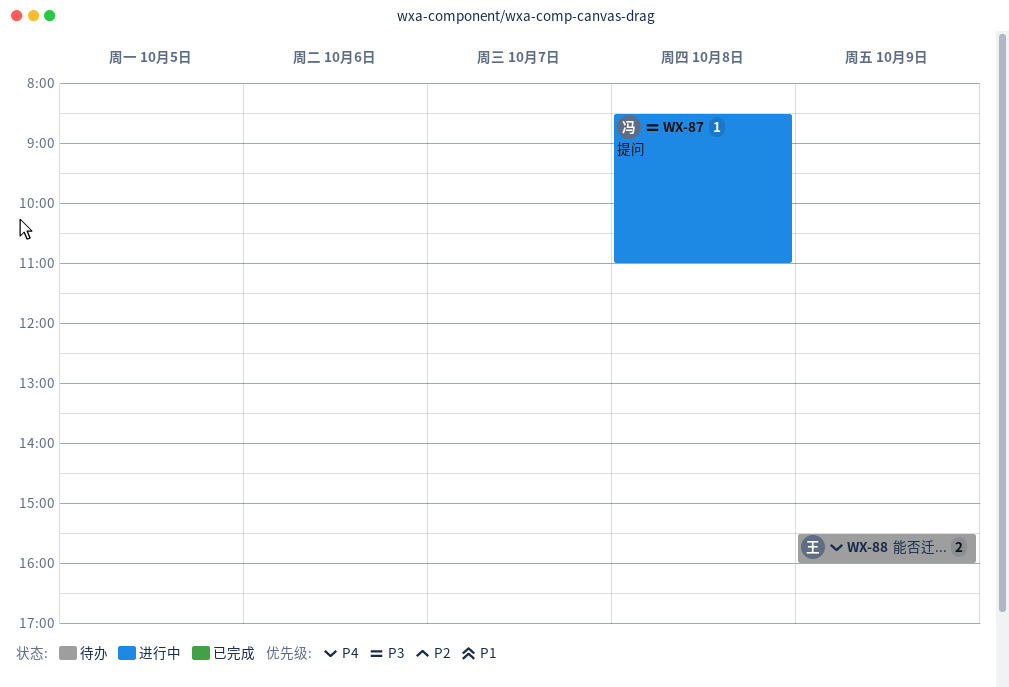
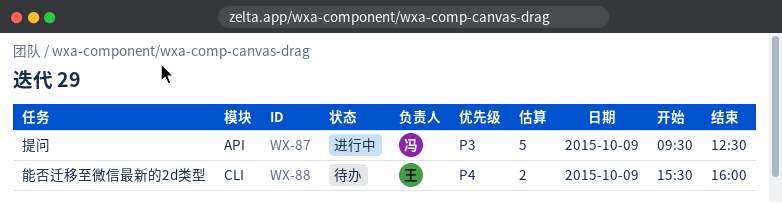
WX-87, estimate: 1 -> 5
WX-87, day: Oct 8 -> Oct 9
WX-87, begins: 08:30 -> 09:30
WX-87, ends: 11:00 -> 12:30

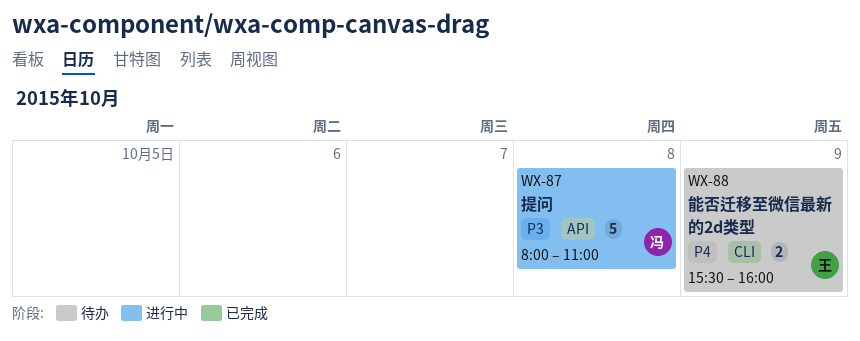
WX-87, day: Oct 9 -> Oct 8
WX-87, begins: 09:30 -> 08:00
WX-87, ends: 12:30 -> 11:00

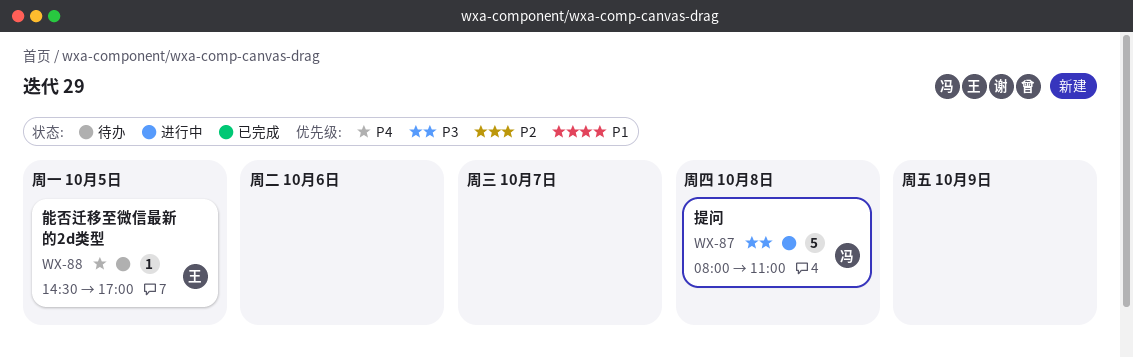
WX-88, estimate: 2 -> 1
WX-88, day: Oct 9 -> Oct 5
WX-88, begins: 15:30 -> 14:30
WX-88, ends: 16:00 -> 17:00

